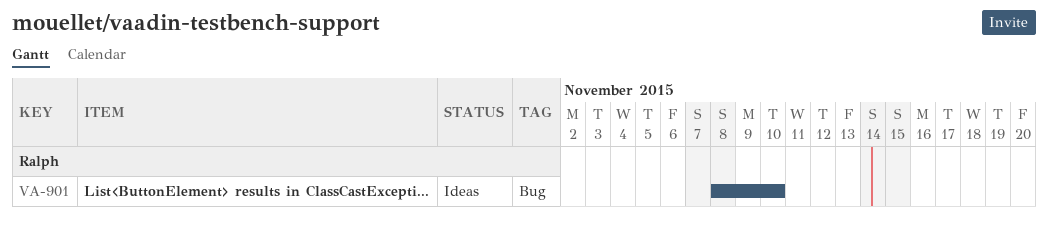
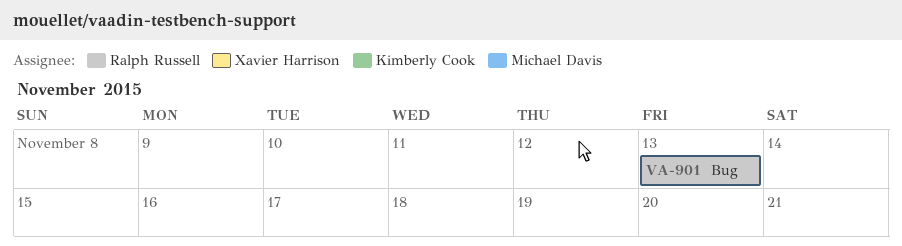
VA-901, due: Nov 10 -> Nov 13

